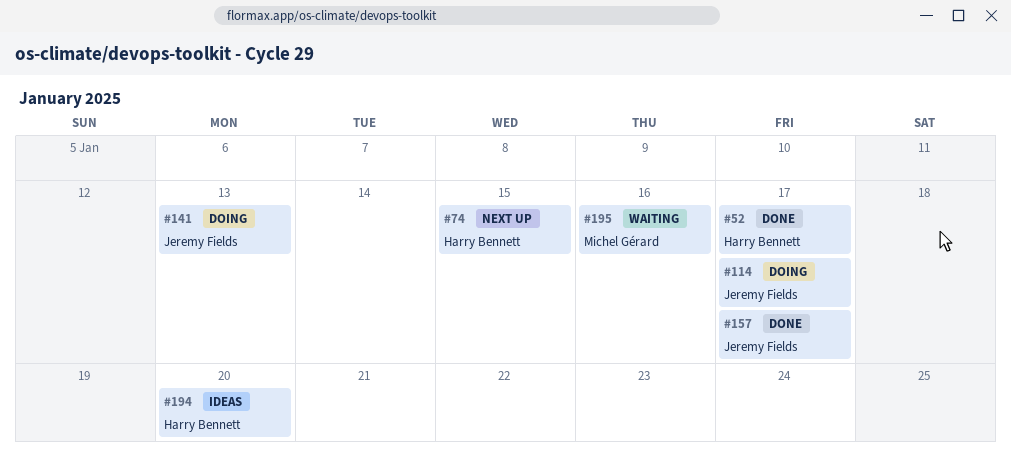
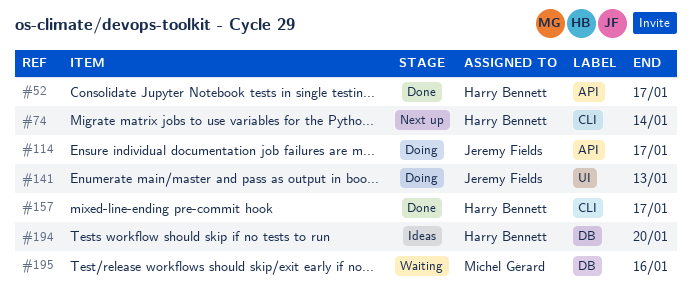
#74, due: Jan 15 -> Jan 14
#157, owner: Jeremy Fields -> Harry Bennett

